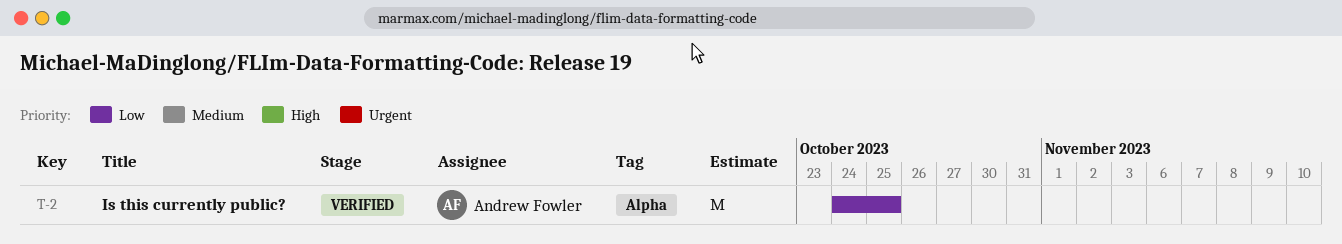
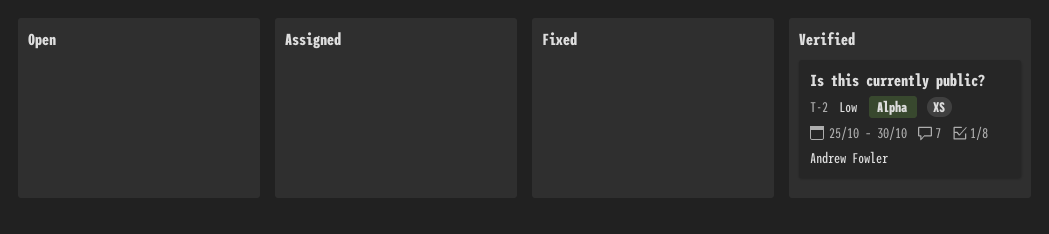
T-2, estimate: M -> XS
T-2, start: Oct 24 -> Oct 25
T-2, due: Oct 25 -> Oct 30

